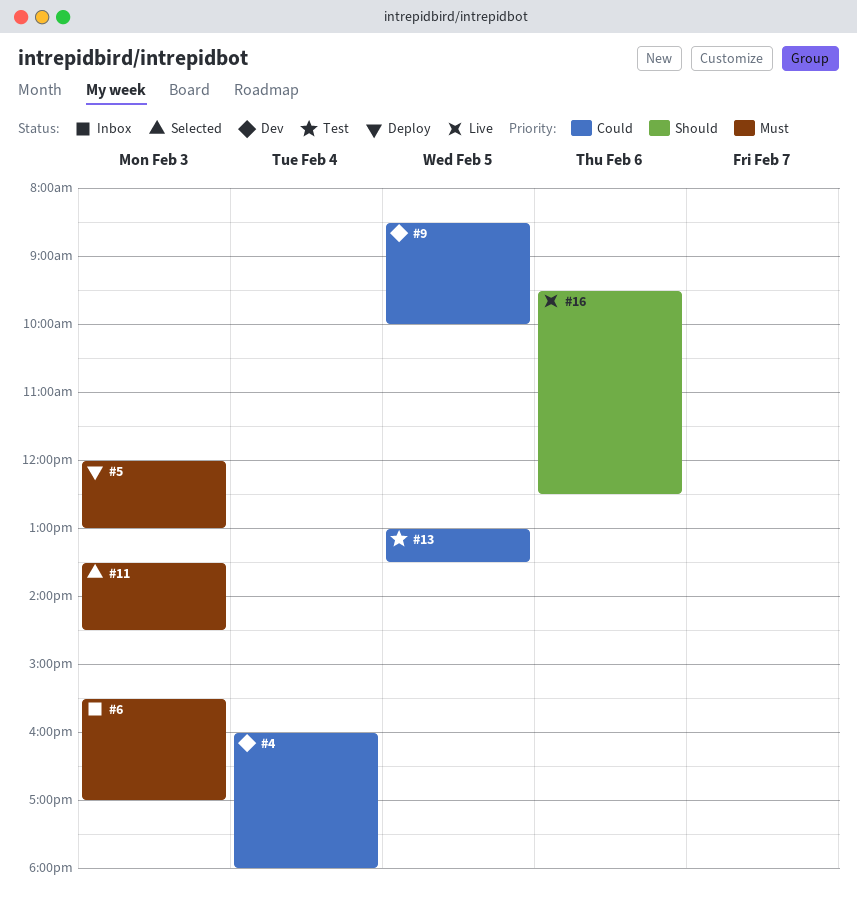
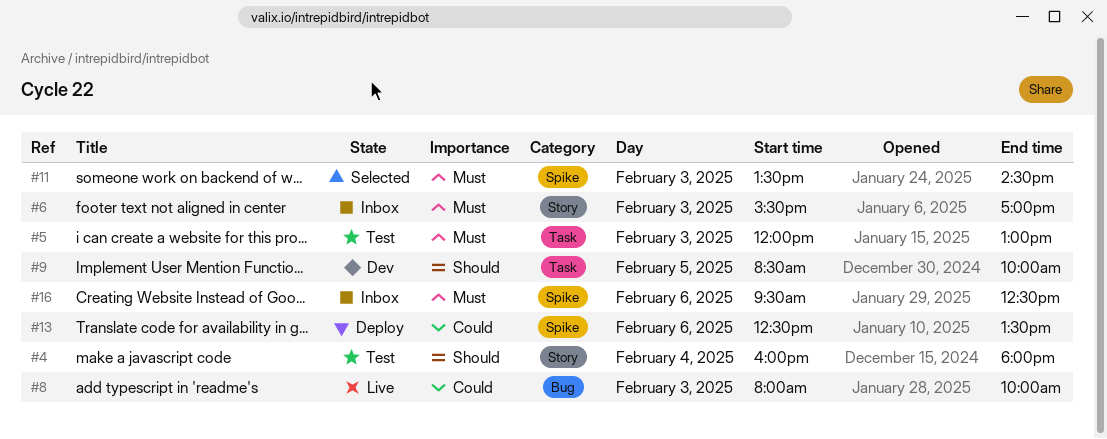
#4, status: Dev -> Test
#4, priority: Could -> Should
#5, status: Deploy -> Test
#8: none -> present
#9, priority: Could -> Should
#13, status: Test -> Deploy
#13, day: Feb 5 -> Feb 6
#13, begins: 13:00 -> 12:30
#16, status: Live -> Inbox
#16, priority: Should -> Must

